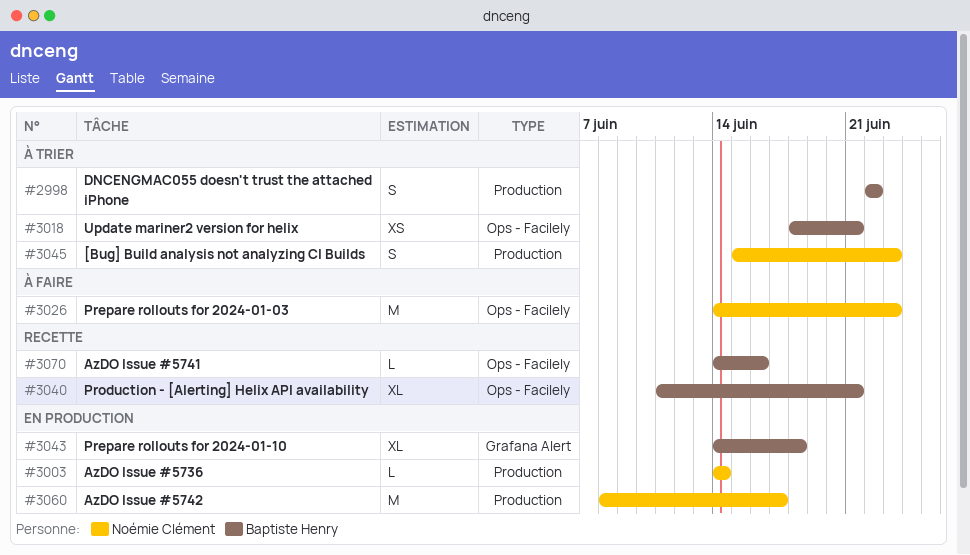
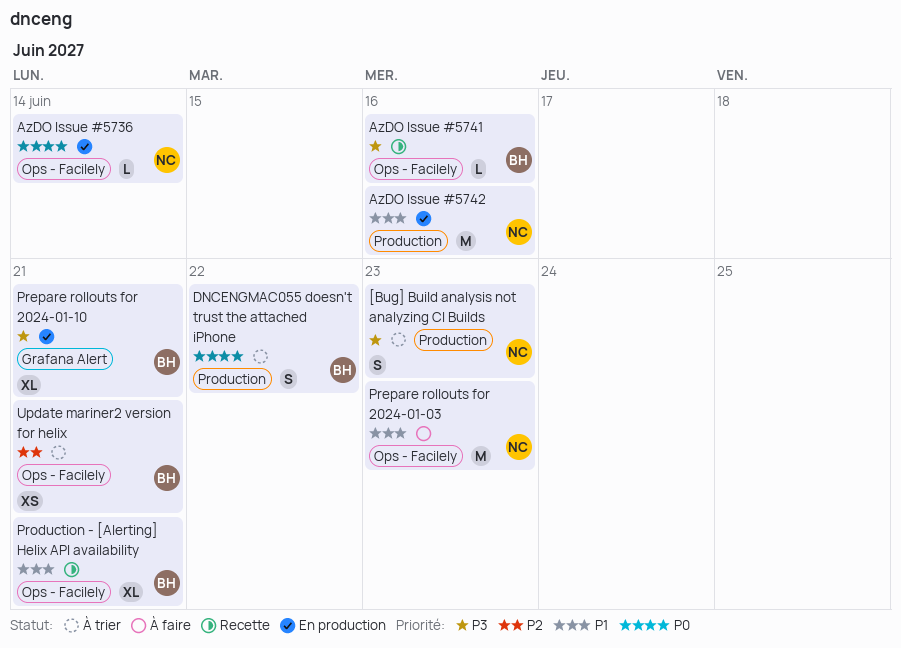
AzDO Issue #5736, label: Production -> Ops - Facilely
AzDO Issue #5742, due: Jun 17 -> Jun 16
Prepare rollouts for 2024-01-10, due: Jun 18 -> Jun 21

